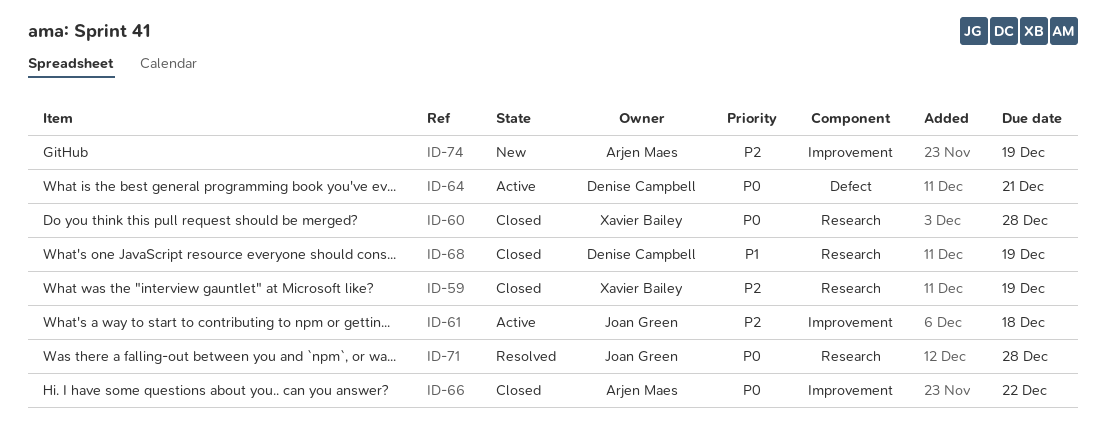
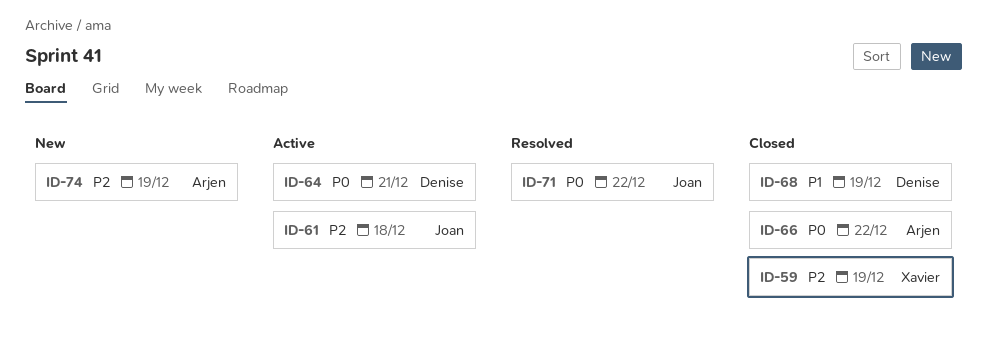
ID-60: present -> none
ID-71, due: Dec 28 -> Dec 22

